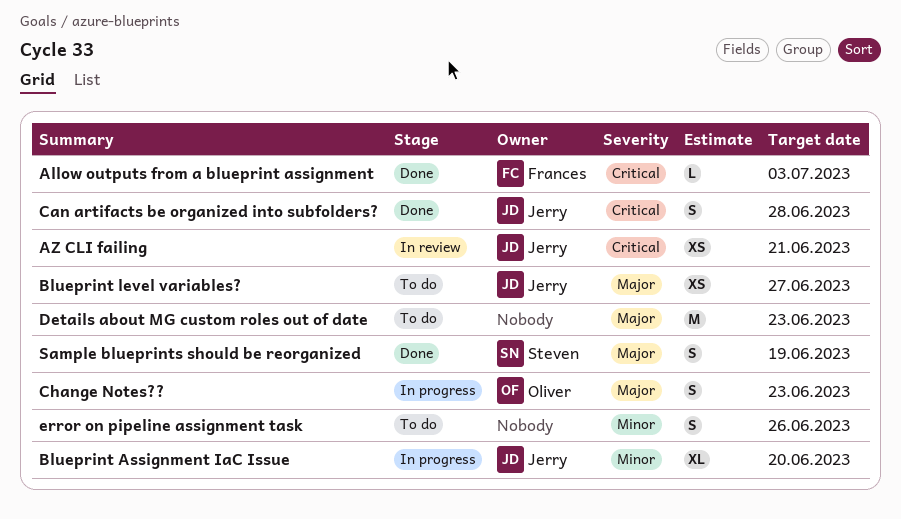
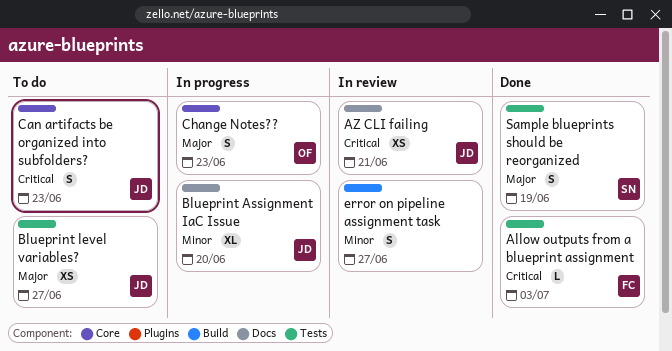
Can artifacts be organized into subfolders?, status: Done -> To do
Can artifacts be organized into subfolders?, due: Jun 28 -> Jun 23
Details about MG custom roles out of date: present -> none
error on pipeline assignment task, status: To do -> In review
error on pipeline assignment task, due: Jun 26 -> Jun 27

